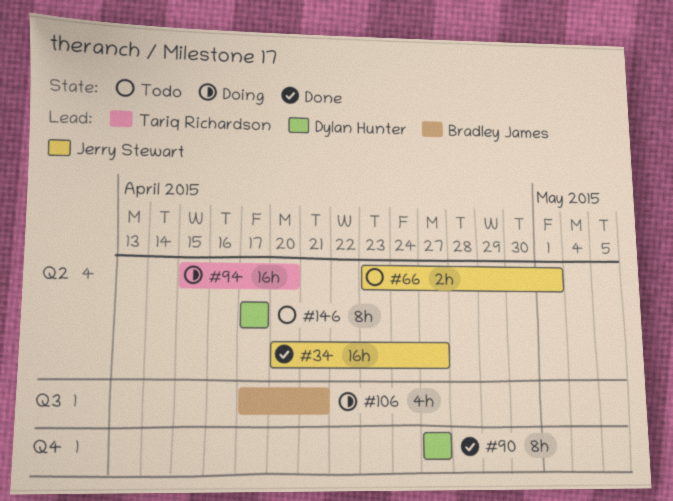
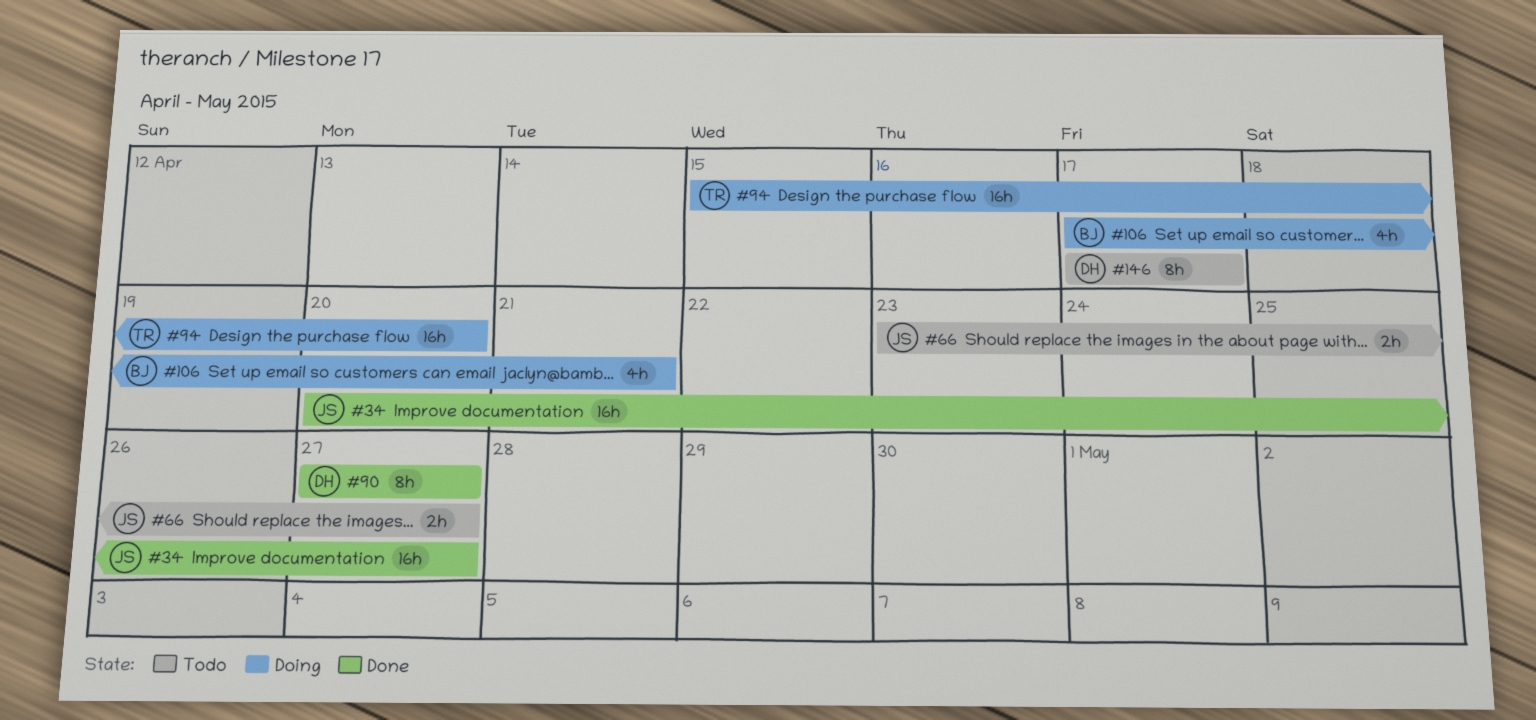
#66, due: May 1 -> Apr 27

